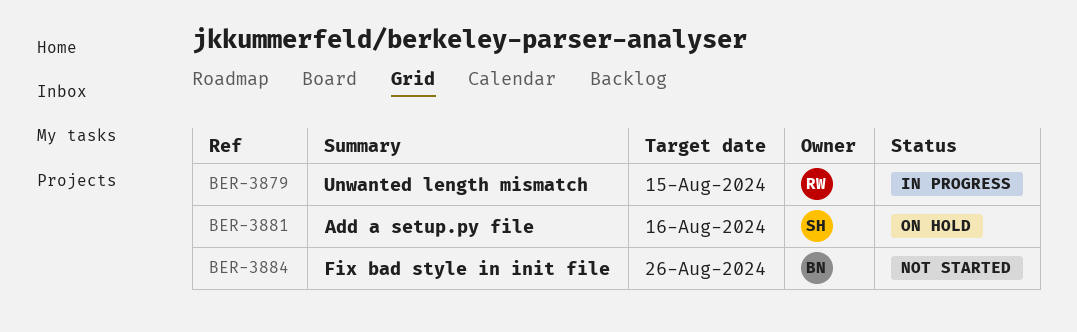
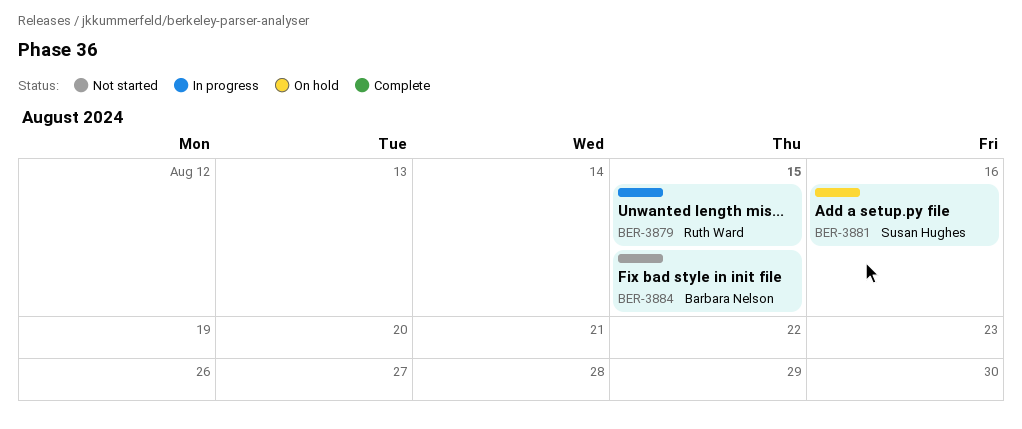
BER-3884, due: Aug 26 -> Aug 15

